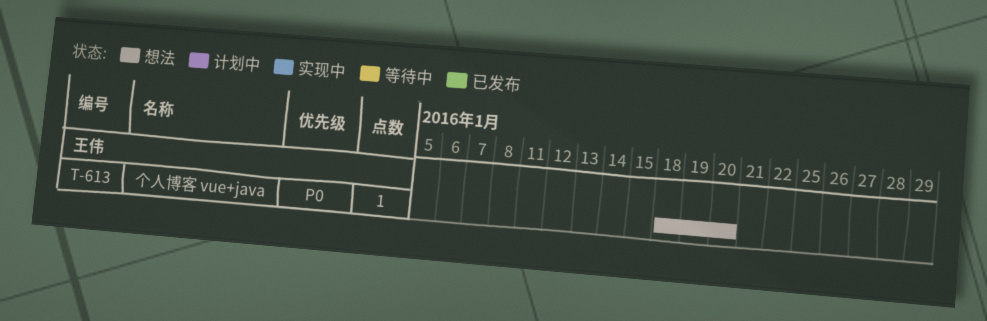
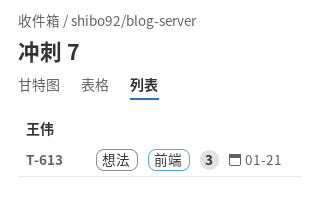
T-613, estimate: 1 -> 3
T-613, due: Jan 20 -> Jan 21

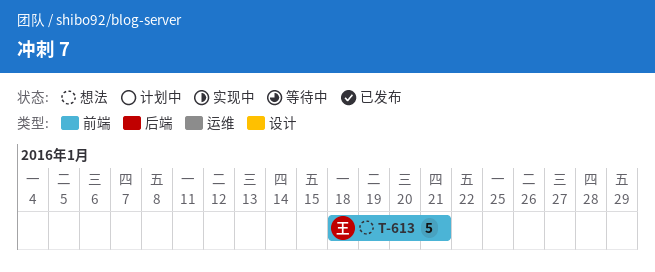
T-613, estimate: 3 -> 5

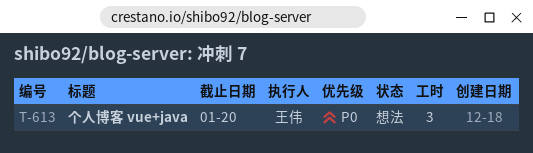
T-613, estimate: 5 -> 3
T-613, due: Jan 21 -> Jan 20

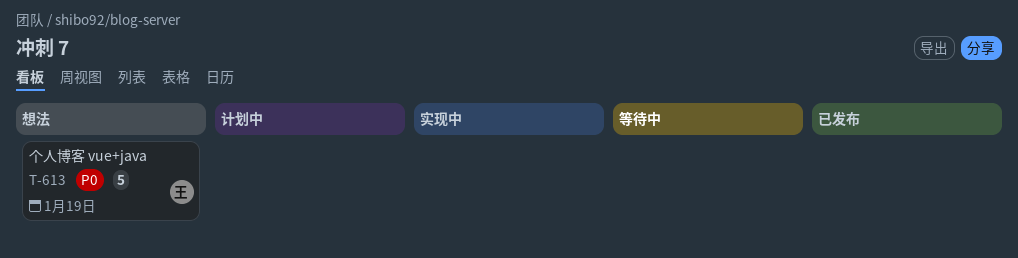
T-613, estimate: 3 -> 5
T-613, due: Jan 20 -> Jan 19

